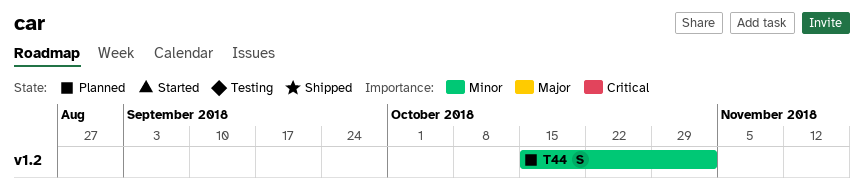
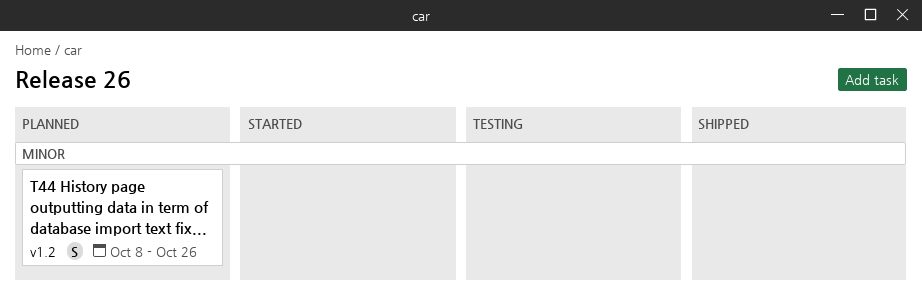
T44, start: Oct 15 -> Oct 8
T44, due: Nov 2 -> Oct 26

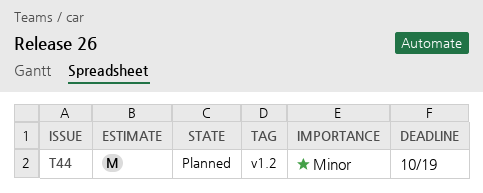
T44, estimate: S -> M
T44, due: Oct 26 -> Oct 19

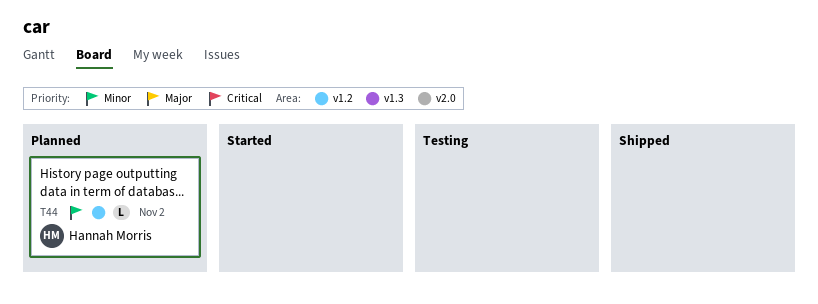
T44, estimate: M -> L
T44, due: Oct 19 -> Nov 2

